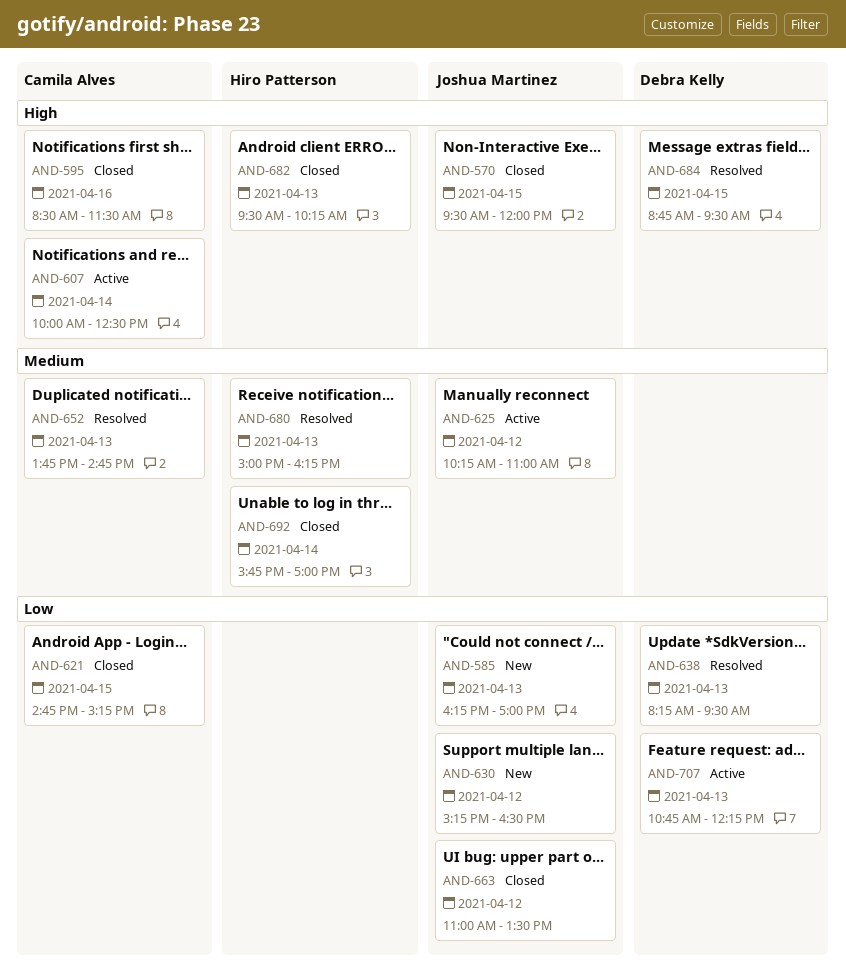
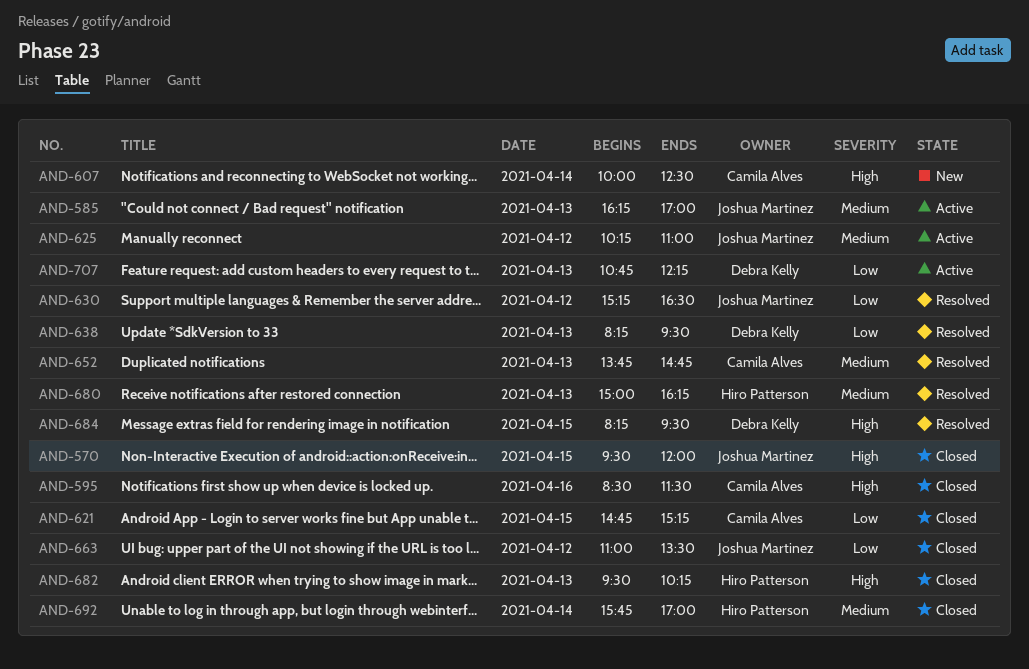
AND-585, status: New -> Active
AND-585, priority: Low -> Medium
AND-607, status: Active -> New
AND-630, status: New -> Resolved
AND-684, begins: 08:45 -> 08:15

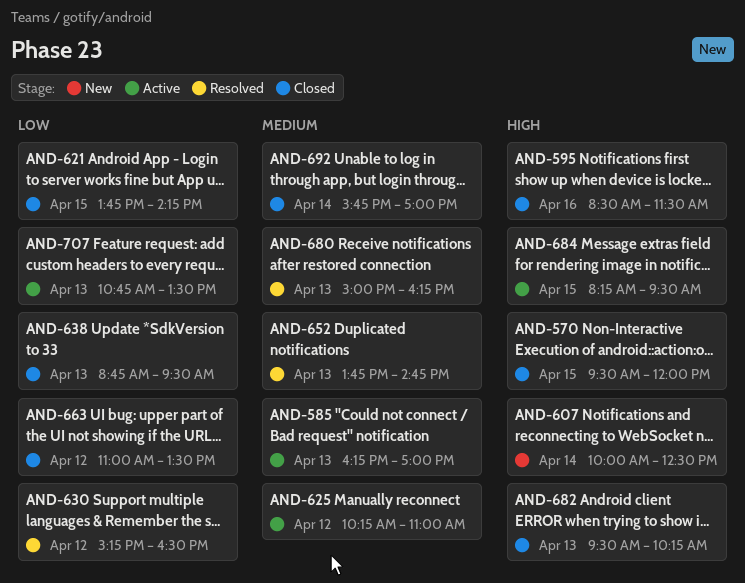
AND-621, begins: 14:45 -> 13:45
AND-621, ends: 15:15 -> 14:15
AND-638, status: Resolved -> Closed
AND-638, begins: 08:15 -> 08:45
AND-684, status: Resolved -> Active
AND-707, ends: 12:15 -> 13:30

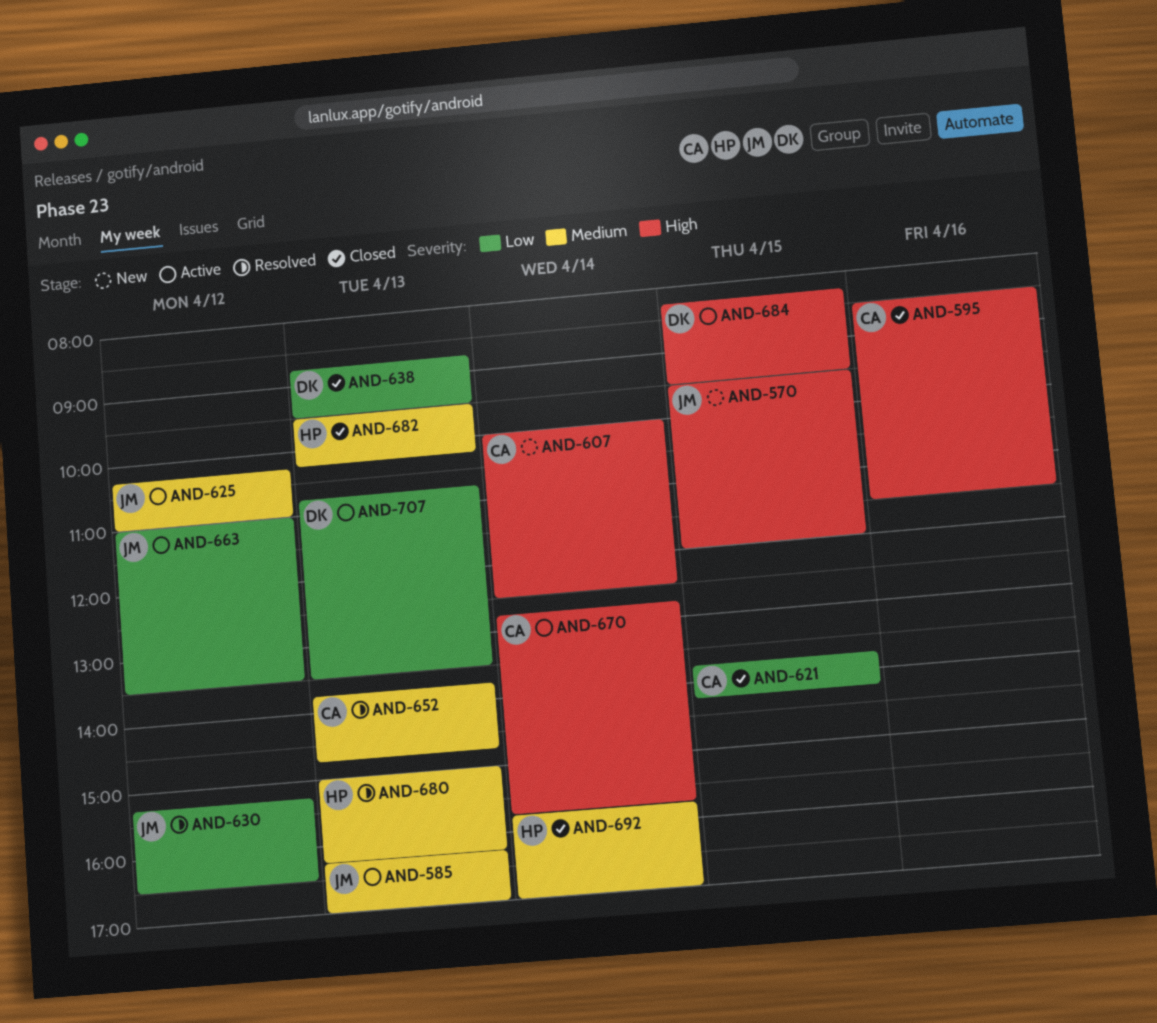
AND-570, status: Closed -> New
AND-663, status: Closed -> Active
AND-670: none -> present
AND-682, priority: High -> Medium

